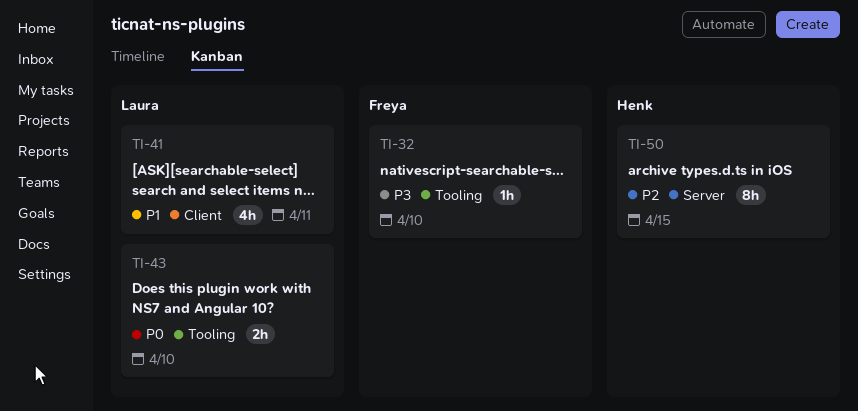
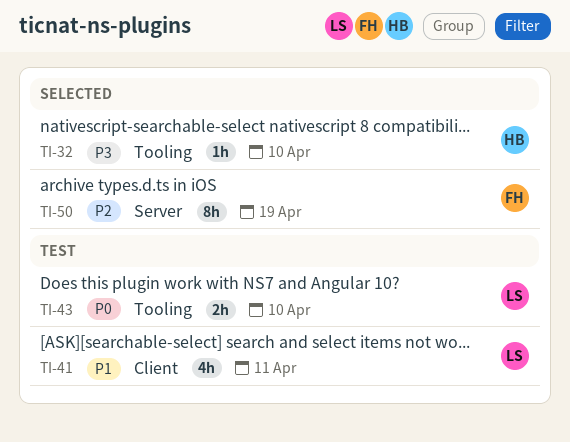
TI-32, owner: Freya -> Henk
TI-50, owner: Henk -> Freya
TI-50, due: Apr 15 -> Apr 19

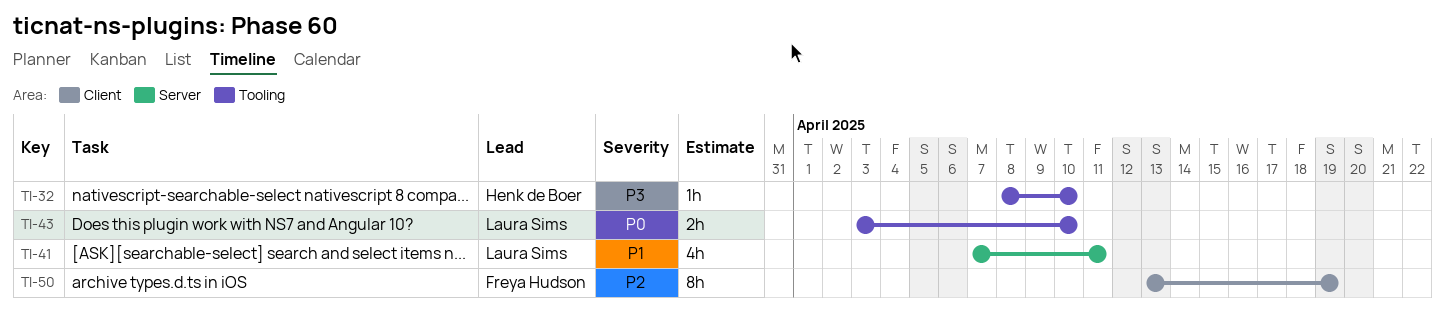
TI-41, label: Client -> Server
TI-50, label: Server -> Client

